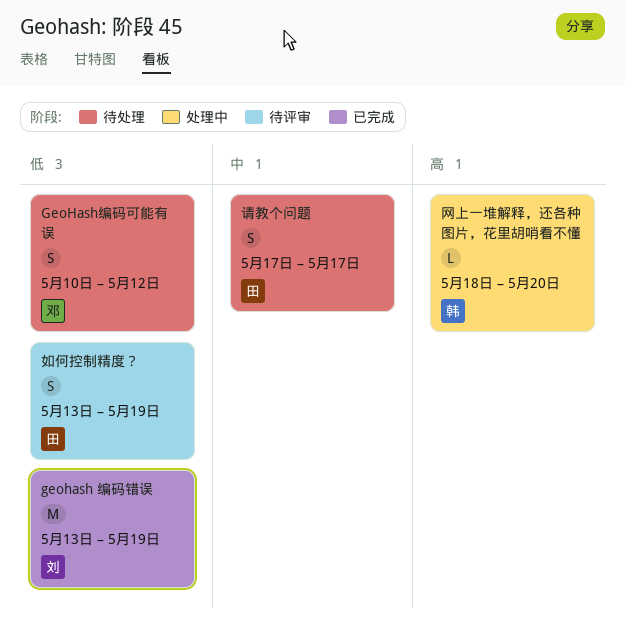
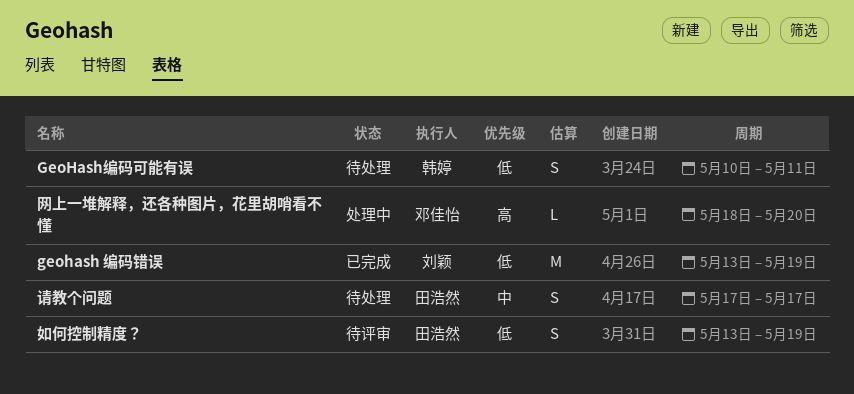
GeoHash编码可能有误, owner: 邓佳怡 -> 韩婷
GeoHash编码可能有误, due: May 12 -> May 11
网上一堆解释，还各种图片，花里胡哨看不懂, owner: 韩婷 -> 邓佳怡

